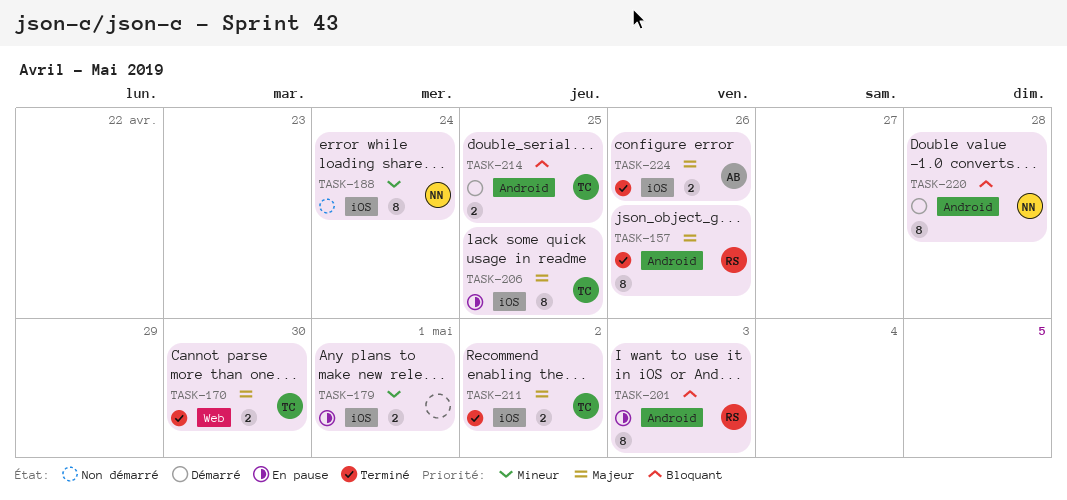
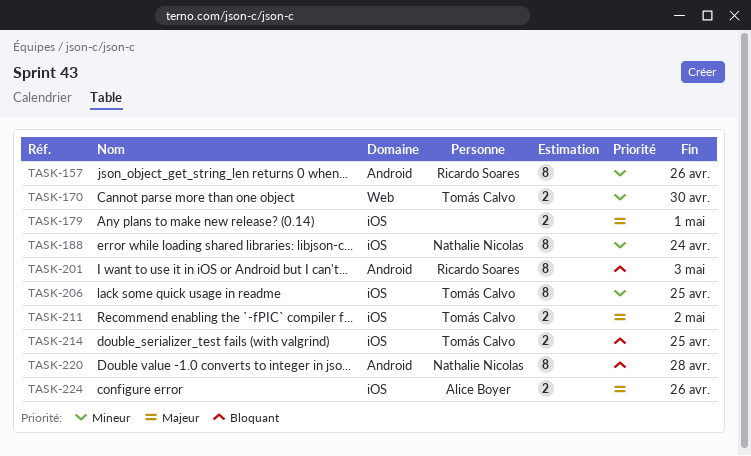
TASK-157, priority: Majeur -> Mineur
TASK-170, priority: Majeur -> Mineur
TASK-179, priority: Mineur -> Majeur
TASK-206, priority: Majeur -> Mineur
TASK-214, label: Android -> iOS

